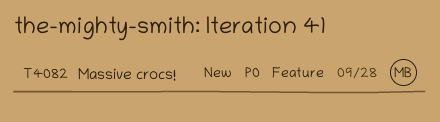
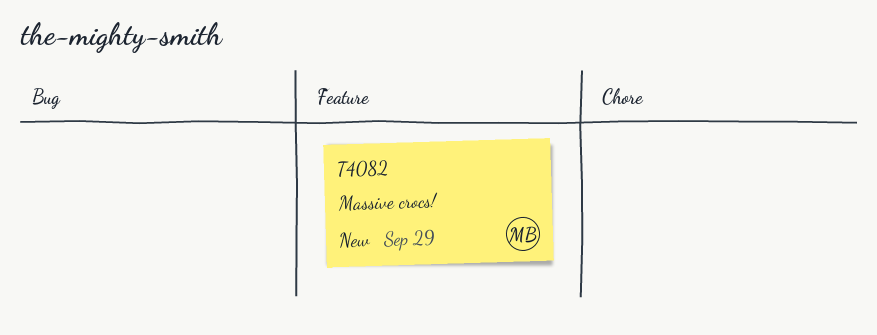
T4082, due: Sep 28 -> Sep 29

